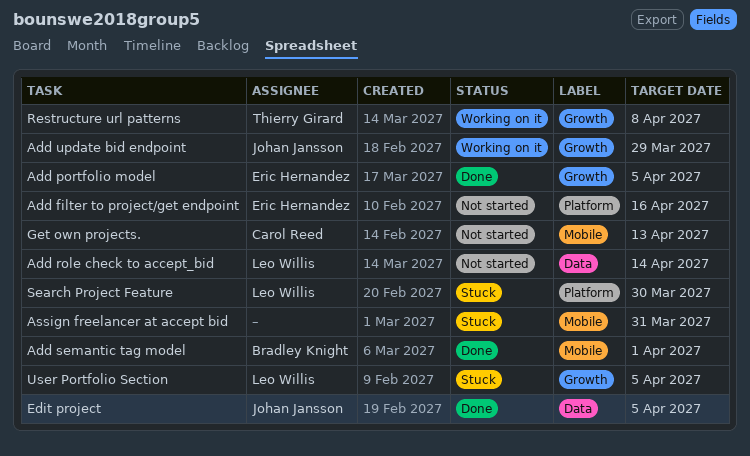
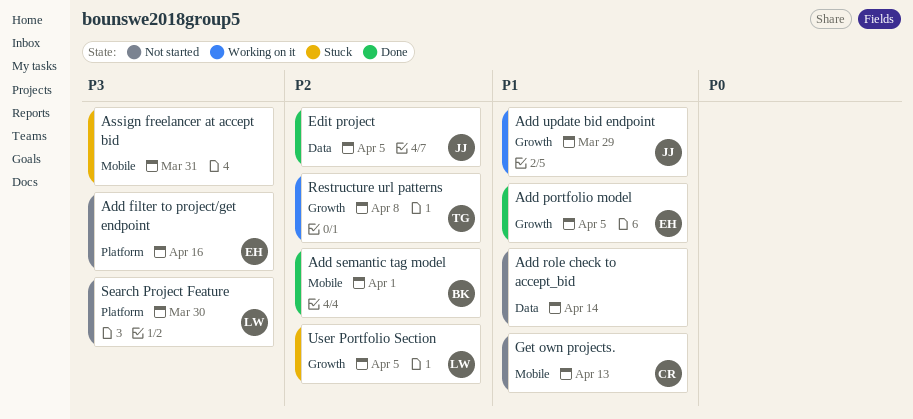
Add role check to accept_bid, owner: Leo Willis -> none
Search Project Feature, status: Stuck -> Not started

